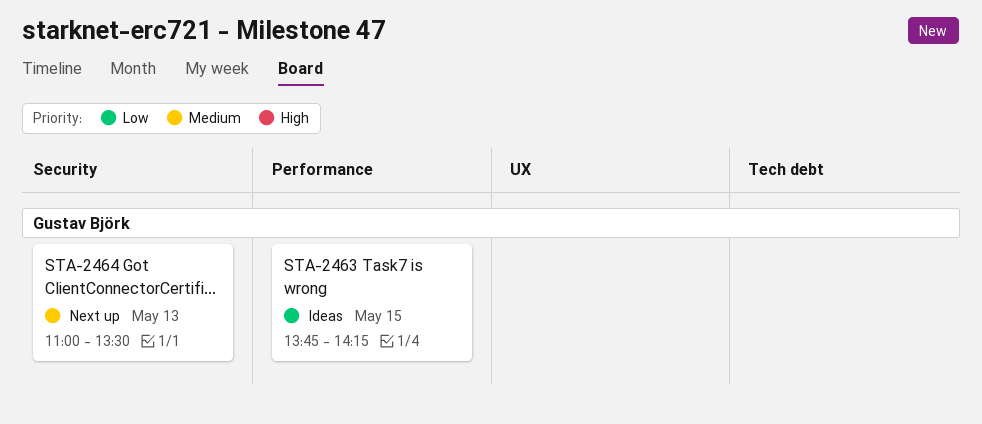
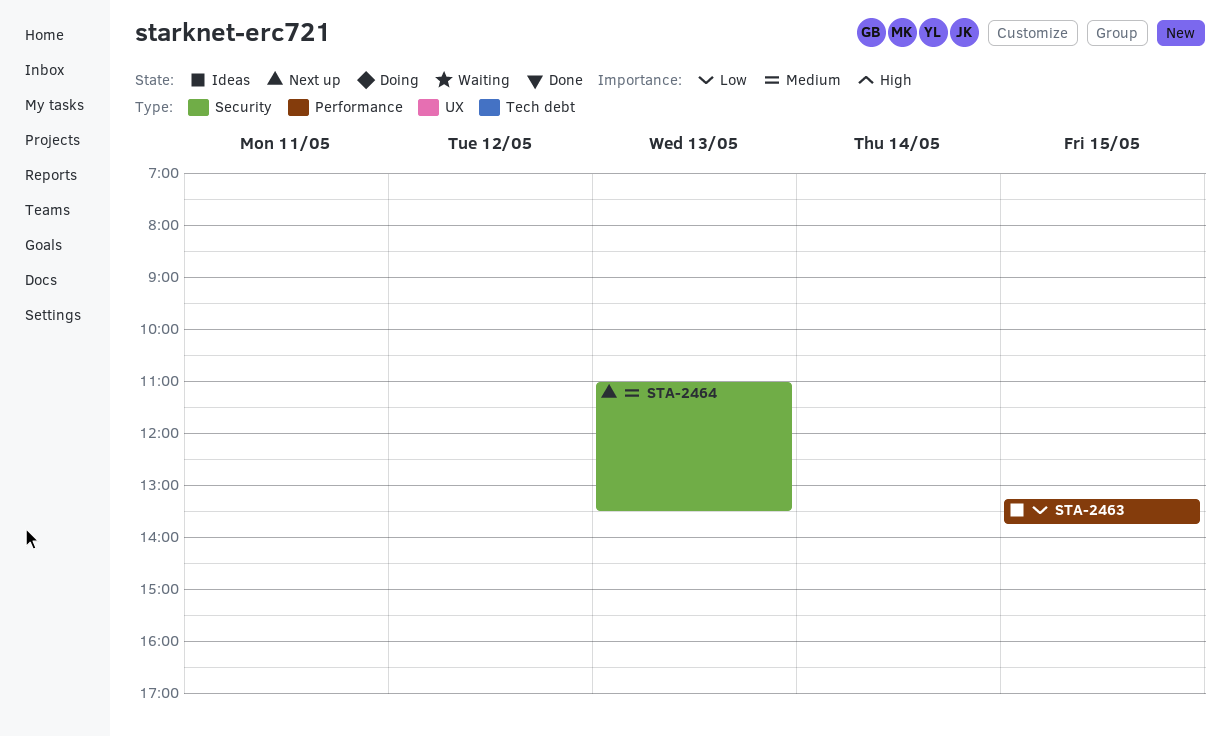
STA-2463, begins: 13:45 -> 13:15
STA-2463, ends: 14:15 -> 13:45

